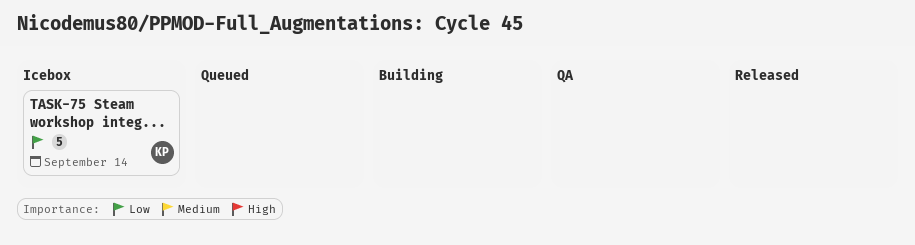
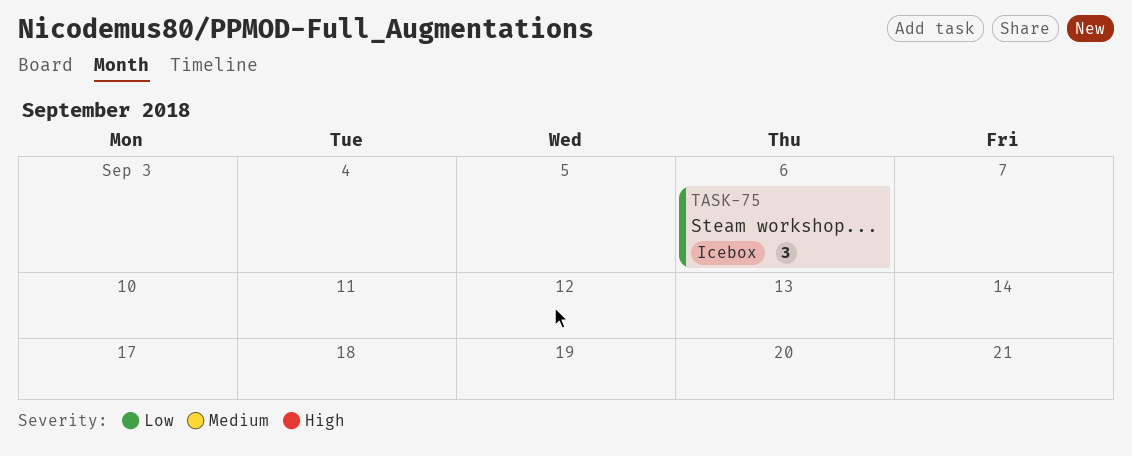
TASK-75, estimate: 5 -> 3
TASK-75, due: Sep 14 -> Sep 6

